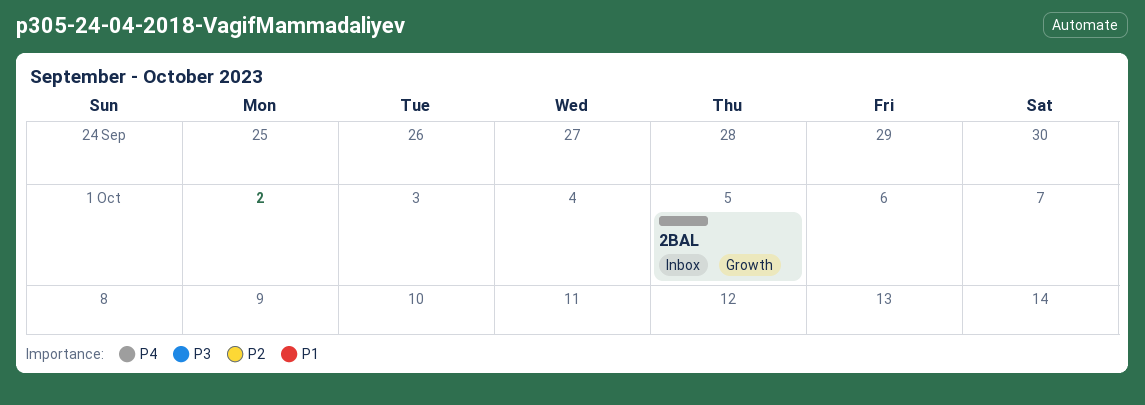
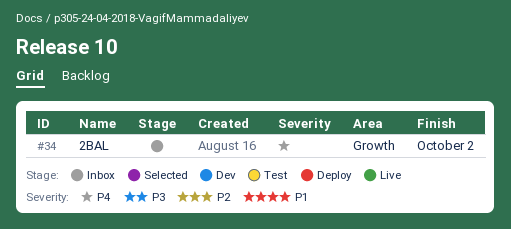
2BAL, due: Oct 5 -> Oct 2

